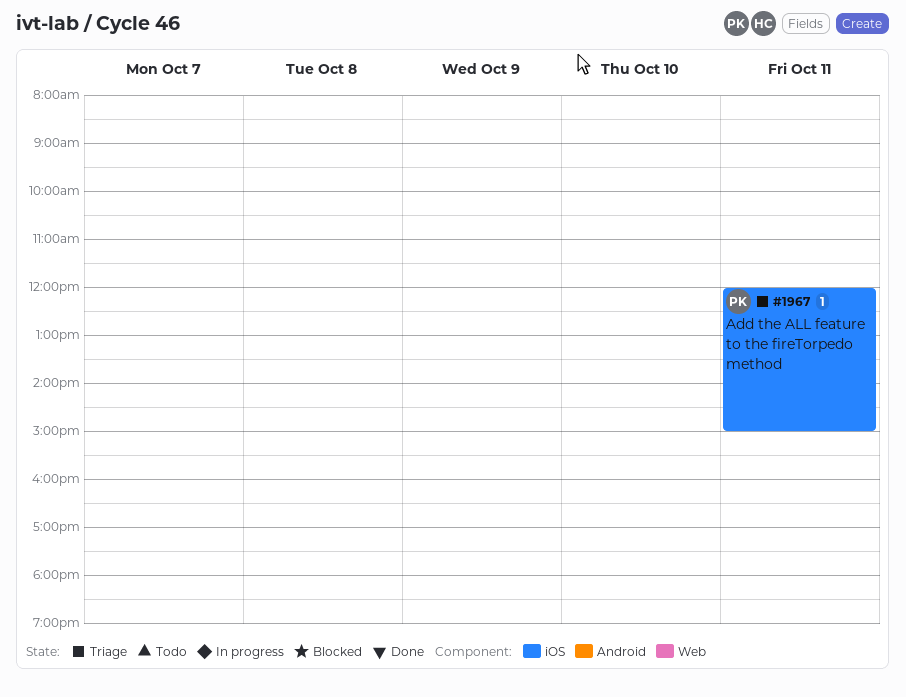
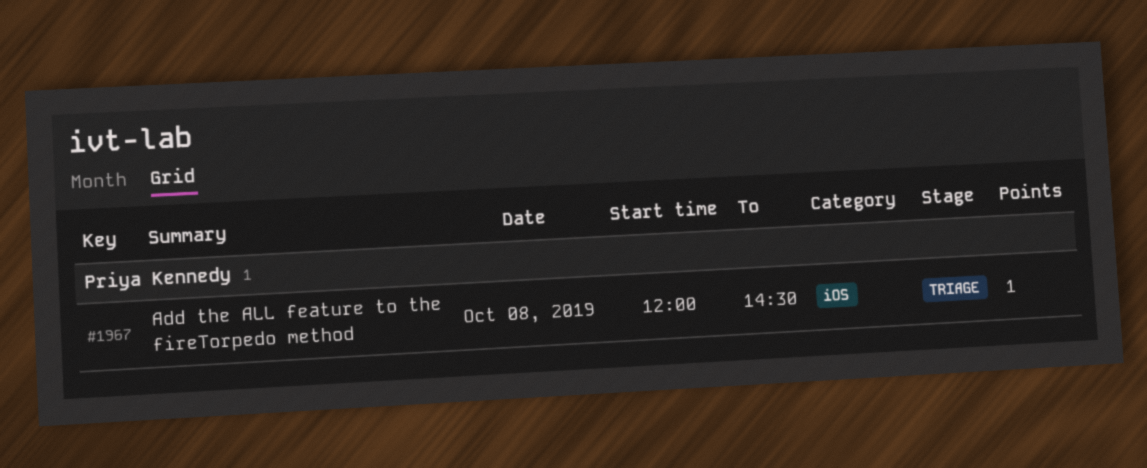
#1967, day: Oct 11 -> Oct 8
#1967, ends: 15:00 -> 14:30

